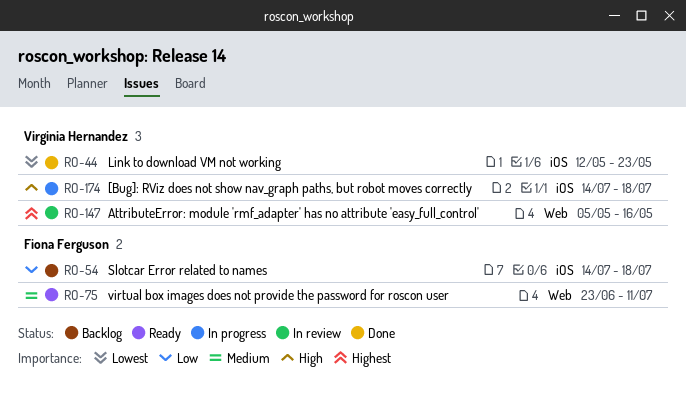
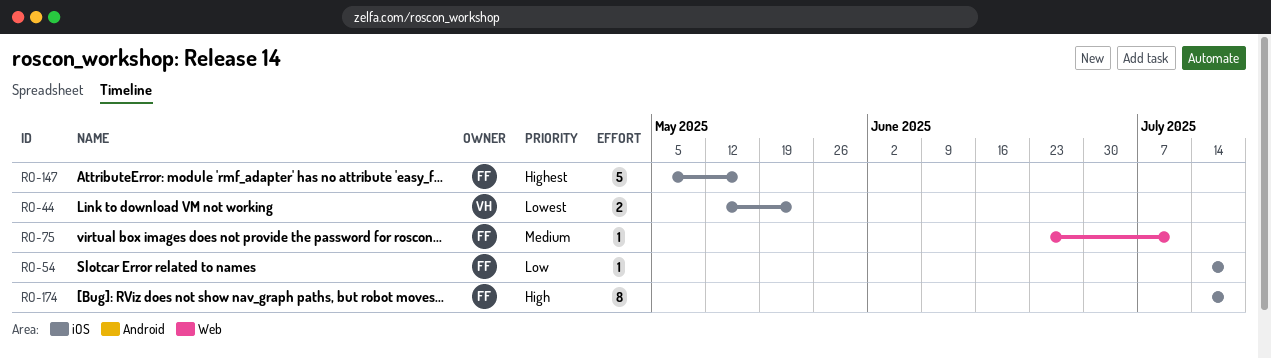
RO-147, owner: Virginia Hernandez -> Fiona Ferguson
RO-147, label: Web -> iOS
RO-174, owner: Virginia Hernandez -> Fiona Ferguson

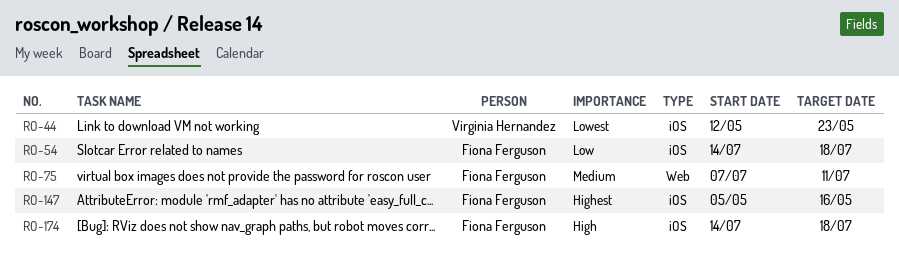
RO-75, start: Jun 23 -> Jul 7

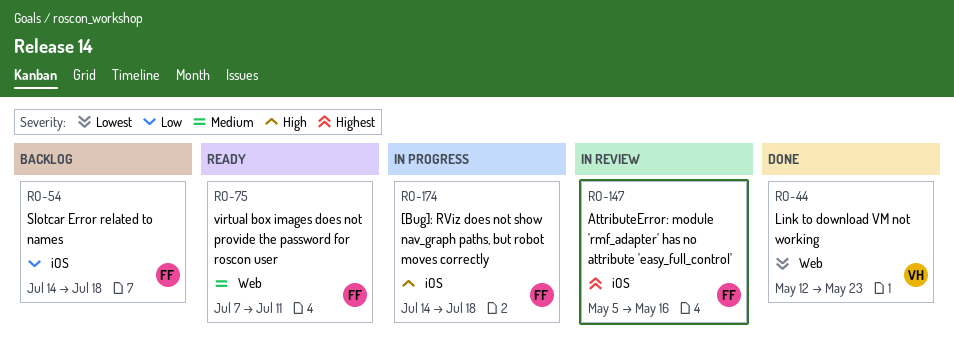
RO-44, label: iOS -> Web

